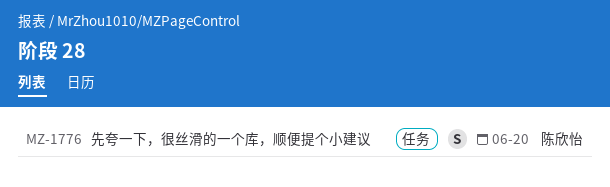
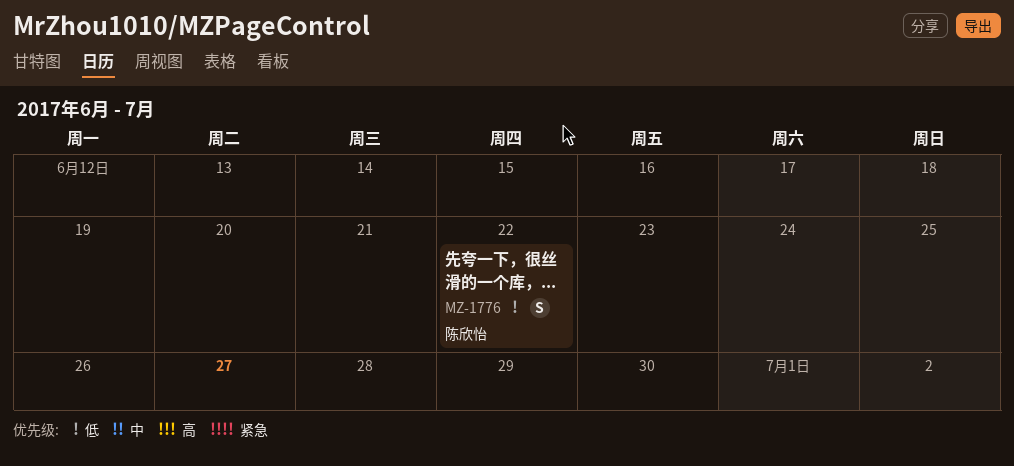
MZ-1776, due: Jun 20 -> Jun 22

